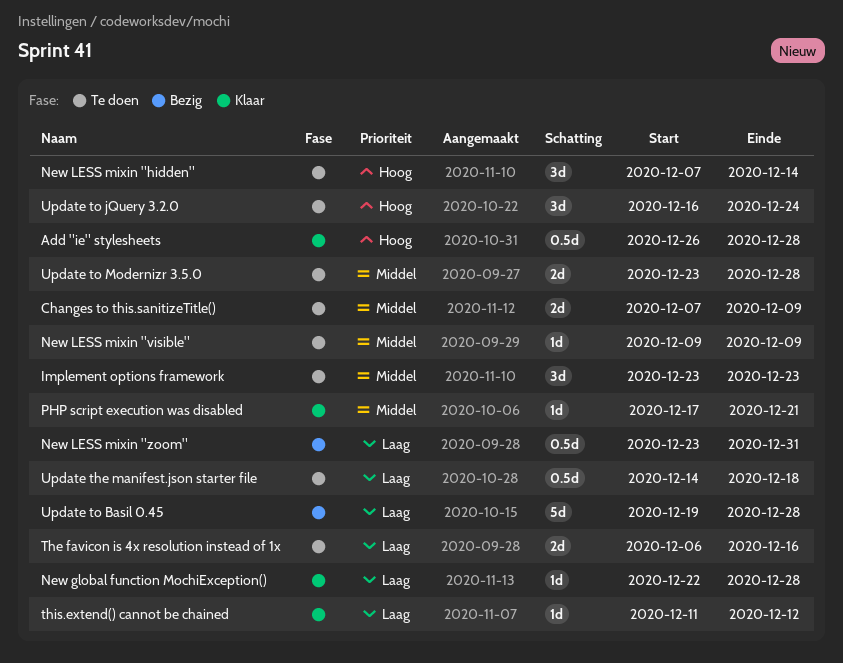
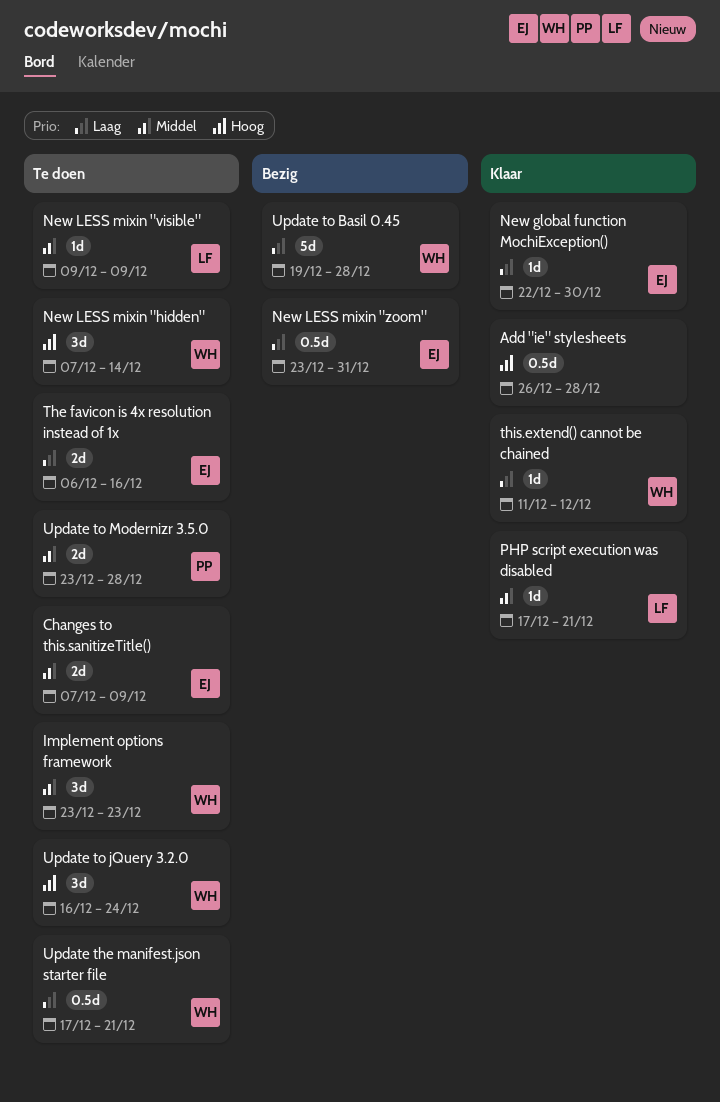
New global function MochiException(), due: Dec 28 -> Dec 30
Update the manifest.json starter file, start: Dec 14 -> Dec 17
Update the manifest.json starter file, due: Dec 18 -> Dec 21

